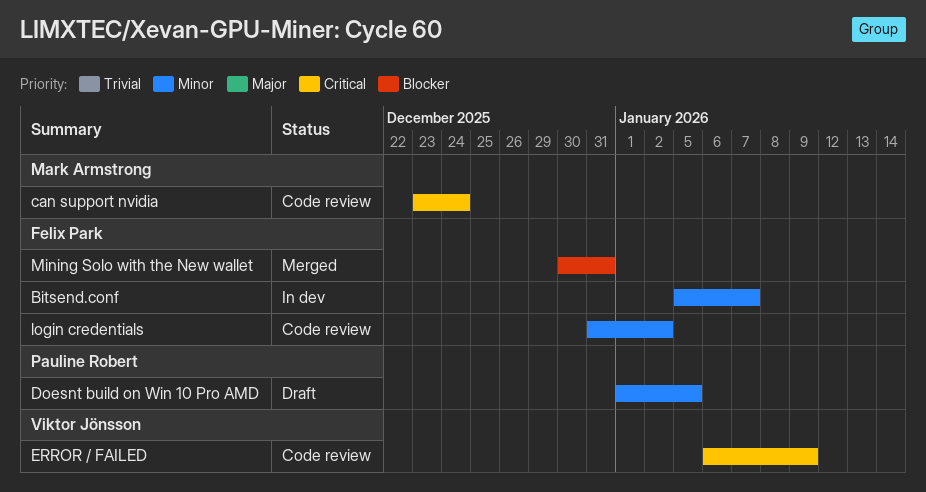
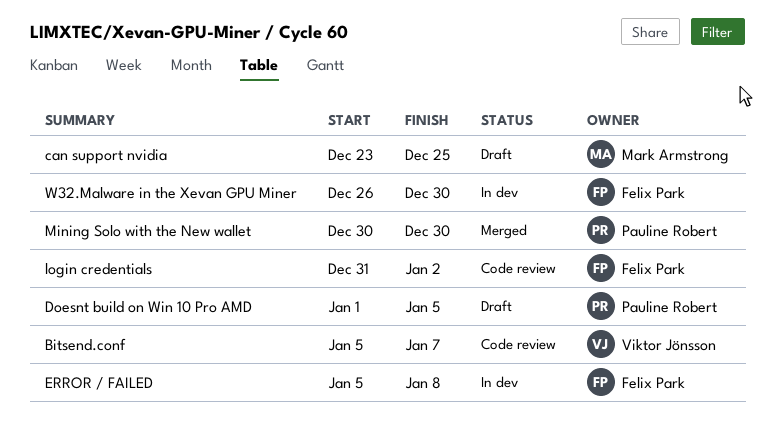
Bitsend.conf, status: In dev -> Code review
Bitsend.conf, owner: Felix Park -> Viktor Jönsson
can support nvidia, status: Code review -> Draft
can support nvidia, due: Dec 24 -> Dec 25
ERROR / FAILED, status: Code review -> In dev
ERROR / FAILED, owner: Viktor Jönsson -> Felix Park
ERROR / FAILED, start: Jan 6 -> Jan 5
ERROR / FAILED, due: Jan 9 -> Jan 8
Mining Solo with the New wallet, owner: Felix Park -> Pauline Robert
Mining Solo with the New wallet, due: Dec 31 -> Dec 30
W32.Malware in the Xevan GPU Miner: none -> present

